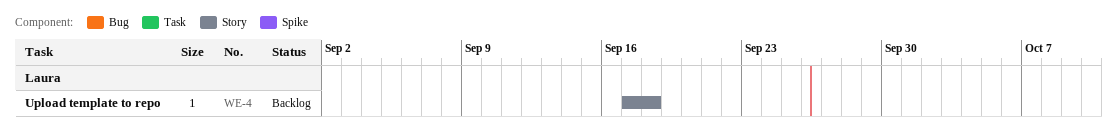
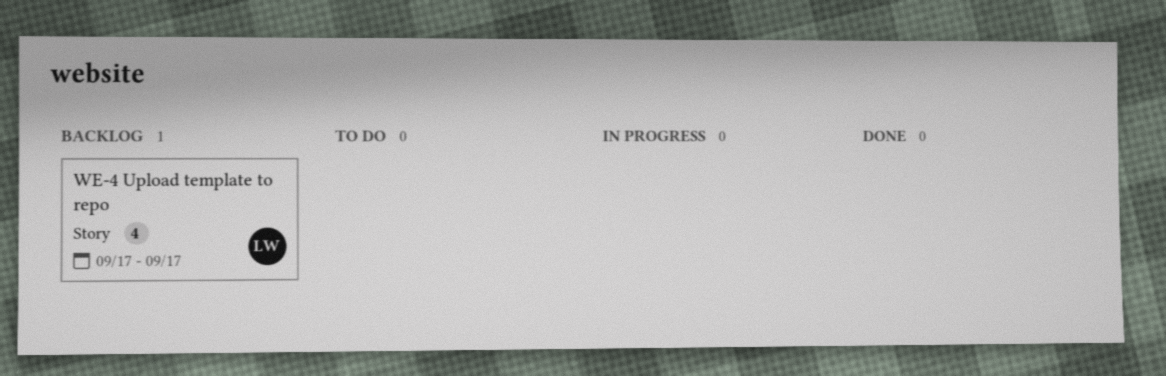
WE-4, estimate: 1 -> 4
WE-4, due: Sep 18 -> Sep 17

